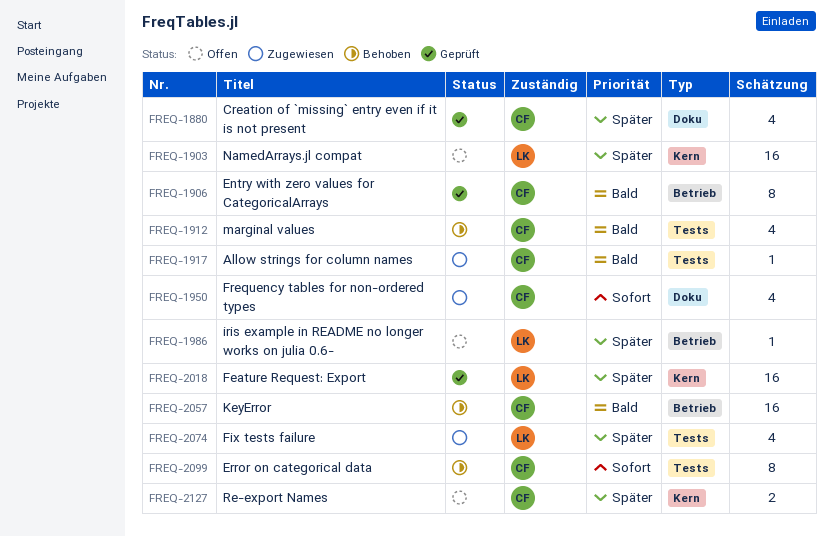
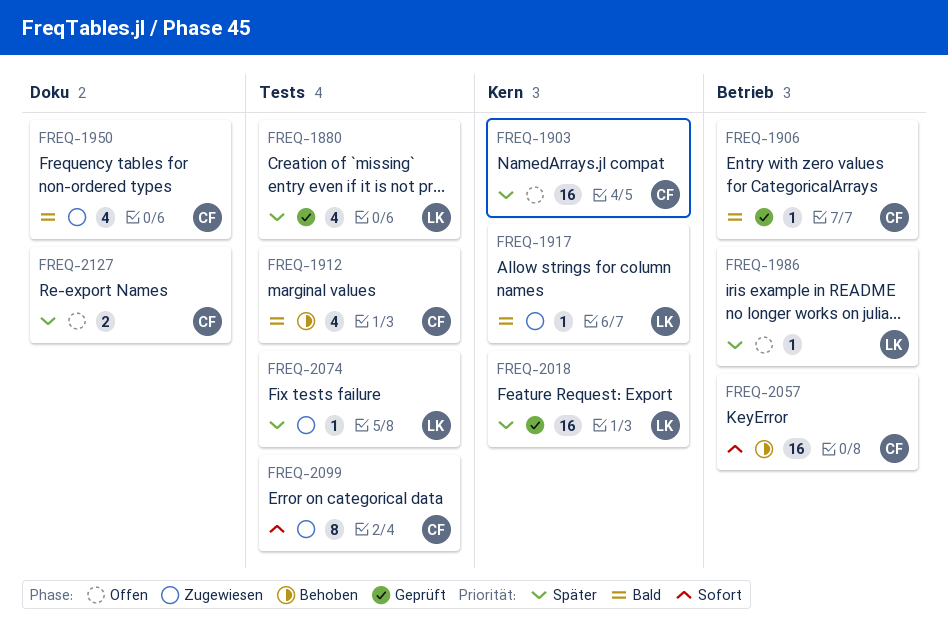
FREQ-1880, owner: CF -> LK
FREQ-1880, label: Doku -> Tests
FREQ-1903, owner: LK -> CF
FREQ-1906, estimate: 8 -> 1
FREQ-1917, owner: CF -> LK
FREQ-1917, label: Tests -> Kern
FREQ-1950, priority: Sofort -> Bald
FREQ-2057, priority: Bald -> Sofort
FREQ-2074, estimate: 4 -> 1
FREQ-2099, status: Behoben -> Zugewiesen
FREQ-2127, label: Kern -> Doku

